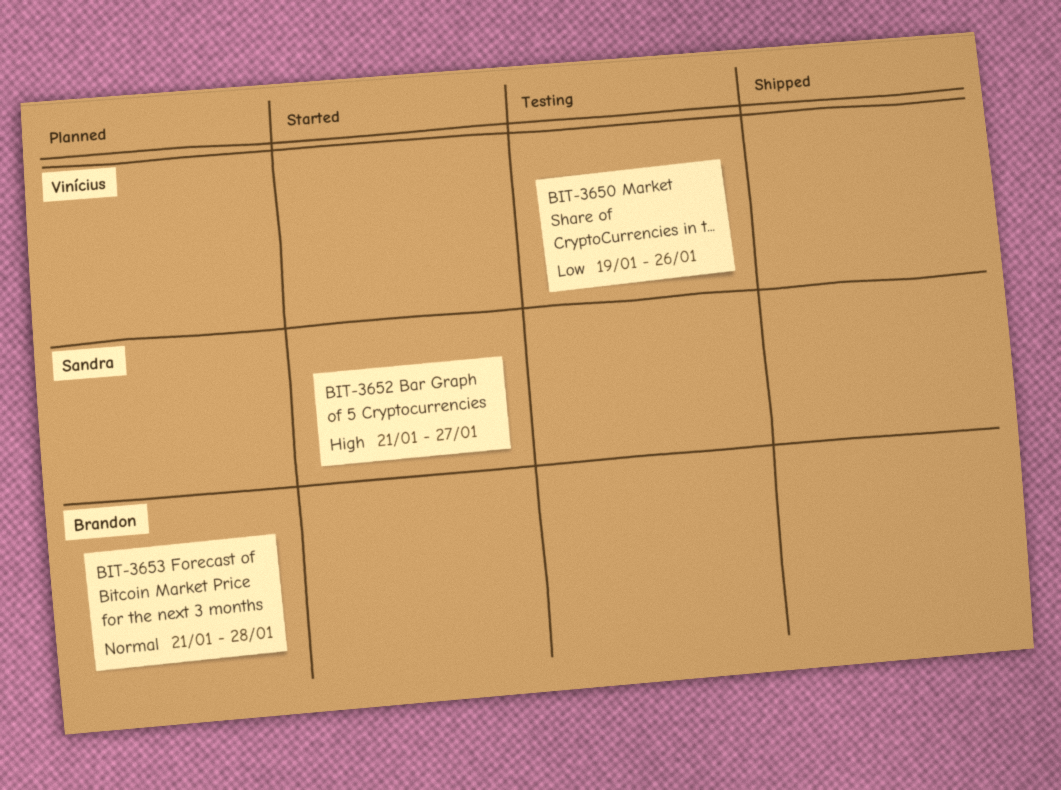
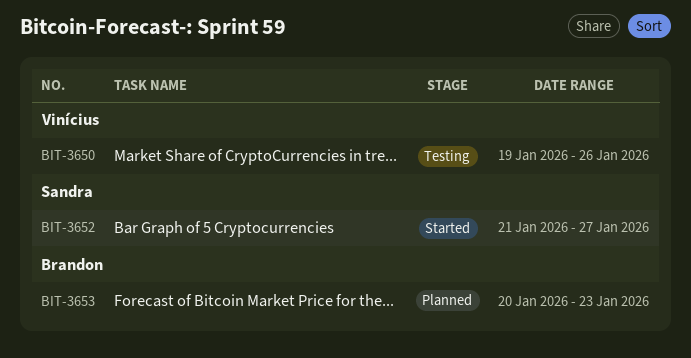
BIT-3653, start: Jan 21 -> Jan 20
BIT-3653, due: Jan 28 -> Jan 23

